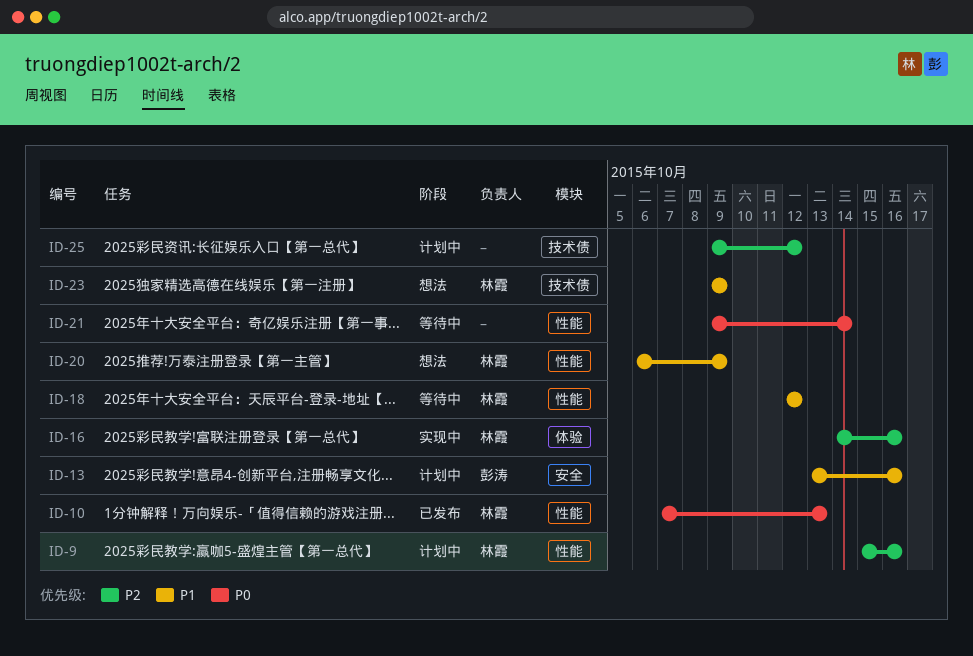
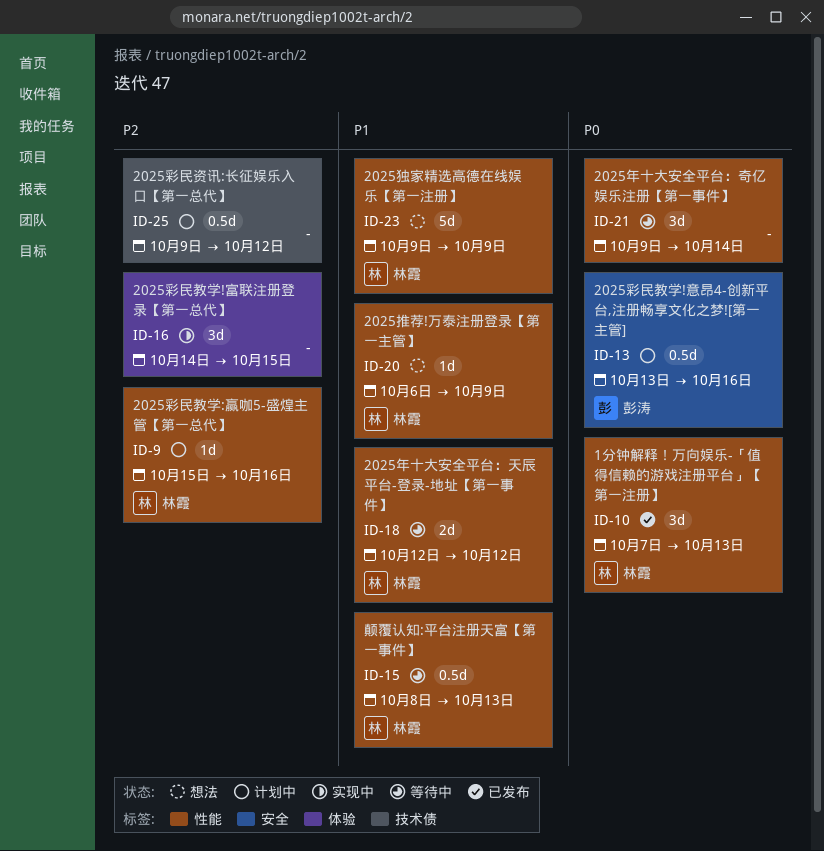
ID-13, priority: P1 -> P0
ID-15: none -> present
ID-16, owner: 林霞 -> none
ID-16, due: Oct 16 -> Oct 15
ID-23, label: 技术债 -> 性能

